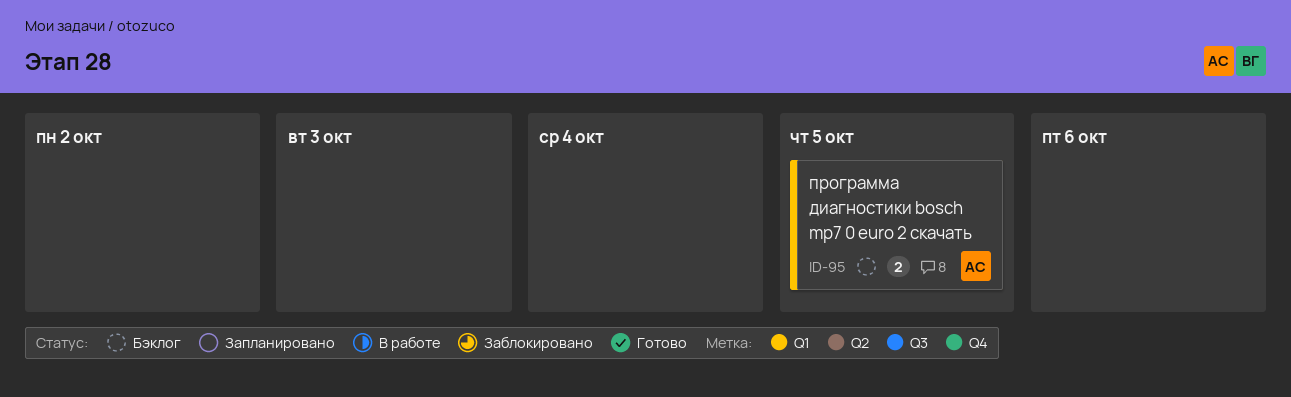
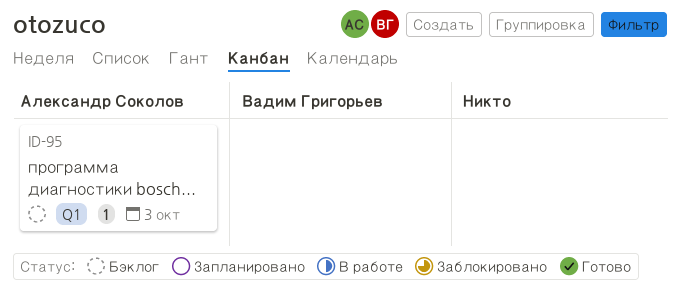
ID-95, estimate: 2 -> 1
ID-95, due: Oct 5 -> Oct 3

